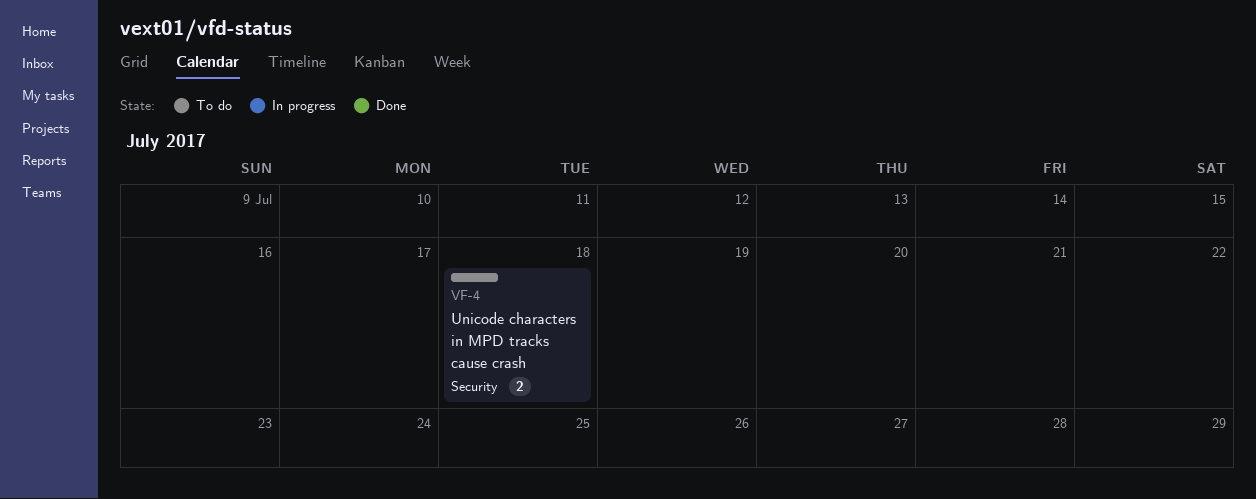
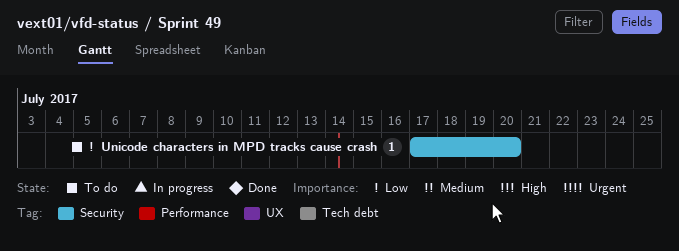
Unicode characters in MPD tracks cause crash, estimate: 2 -> 1
Unicode characters in MPD tracks cause crash, due: Jul 18 -> Jul 20

